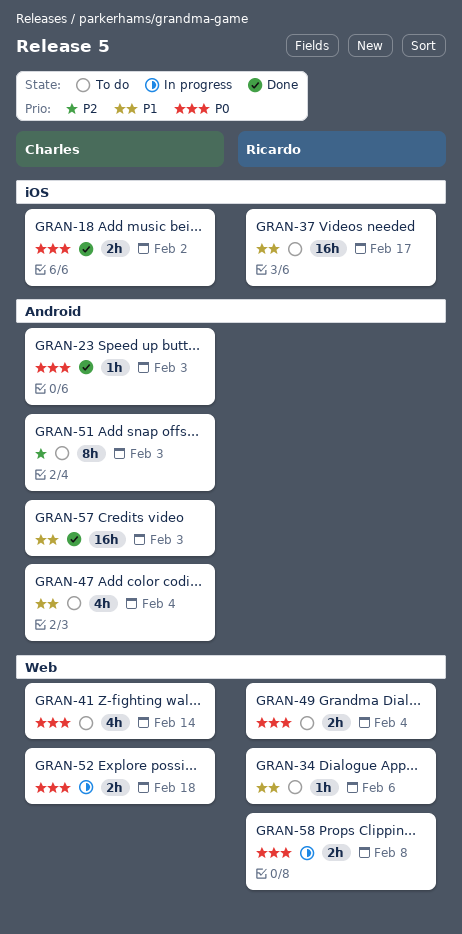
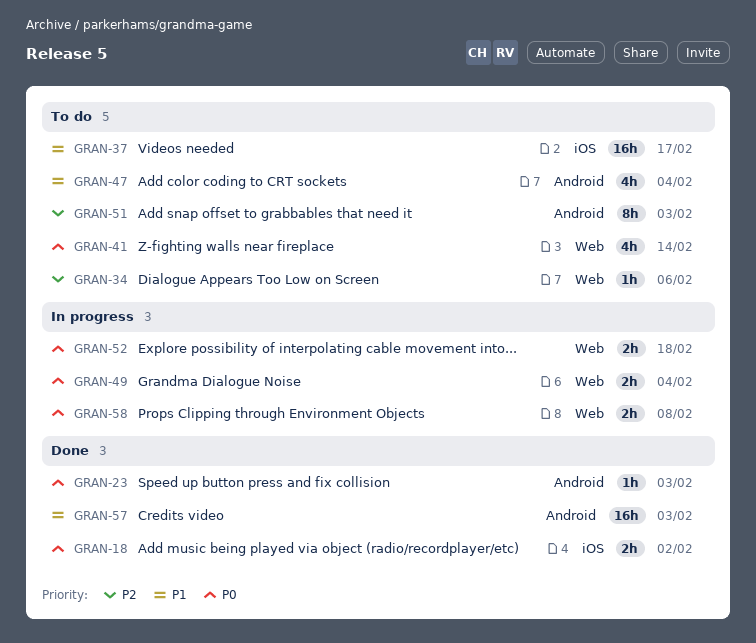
GRAN-34, priority: P1 -> P2
GRAN-49, status: To do -> In progress

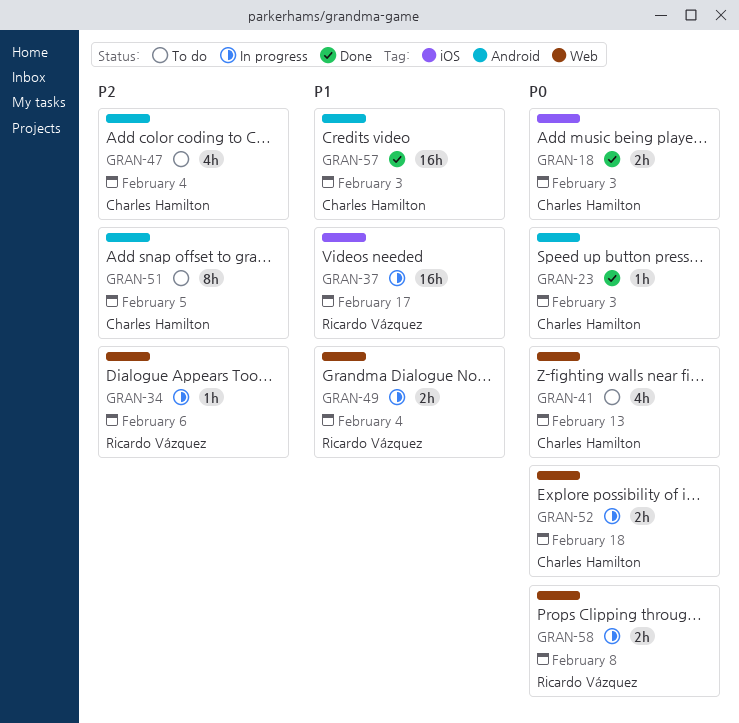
GRAN-18, due: Feb 2 -> Feb 3
GRAN-34, status: To do -> In progress
GRAN-37, status: To do -> In progress
GRAN-41, due: Feb 14 -> Feb 13
GRAN-47, priority: P1 -> P2
GRAN-49, priority: P0 -> P1
GRAN-51, due: Feb 3 -> Feb 5

